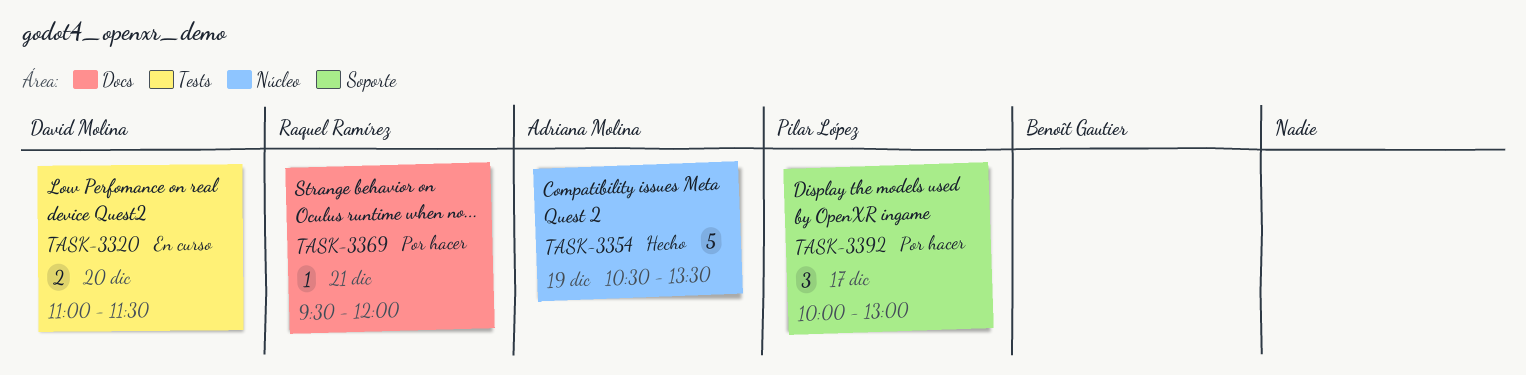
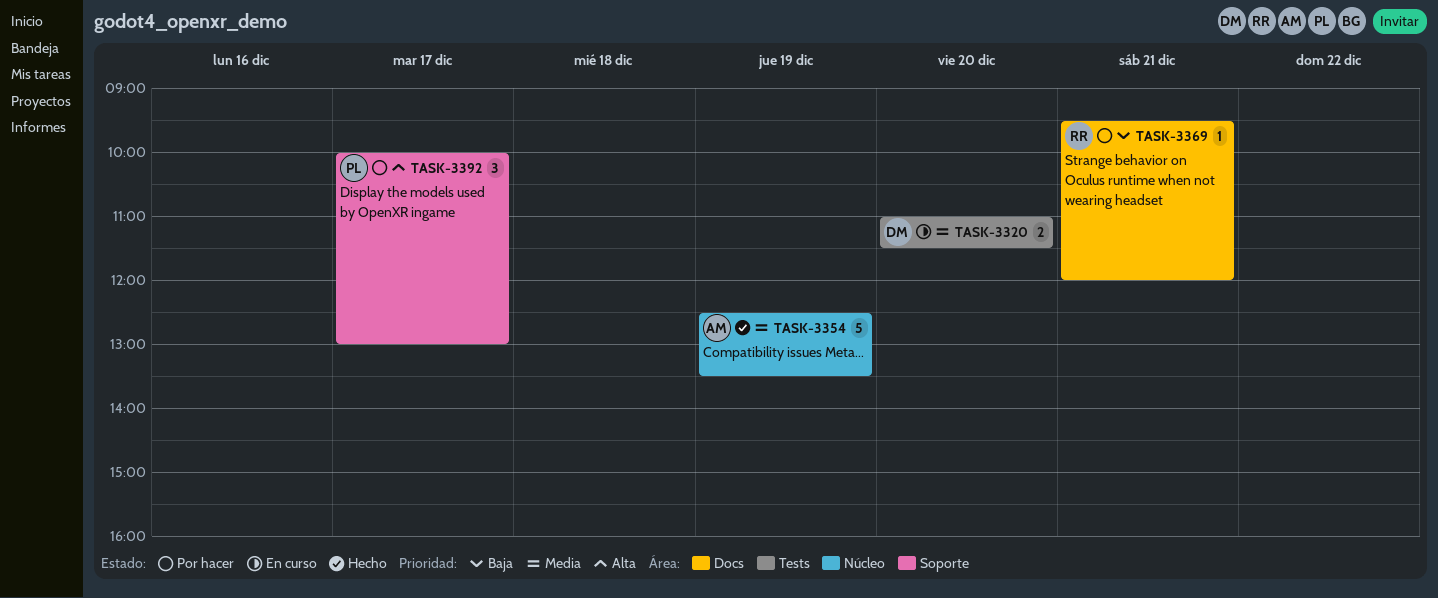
TASK-3354, begins: 10:30 -> 12:30

